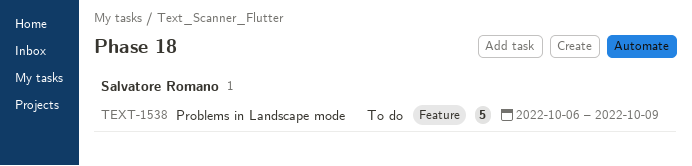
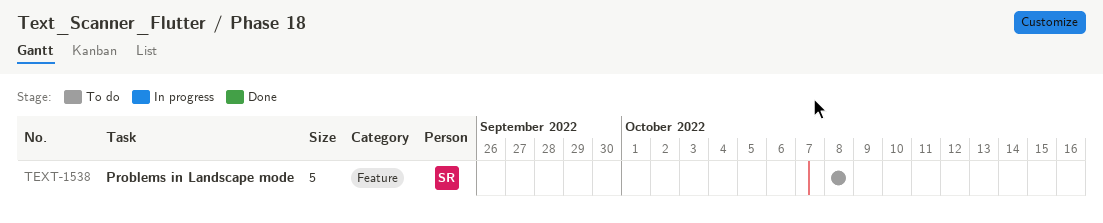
TEXT-1538, start: Oct 6 -> Oct 8
TEXT-1538, due: Oct 9 -> Oct 8

